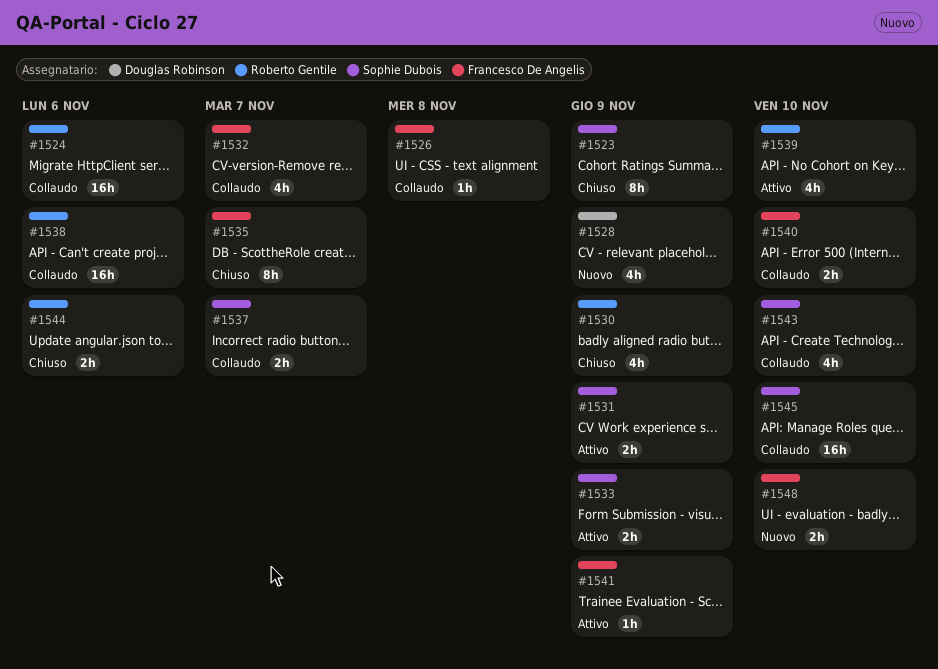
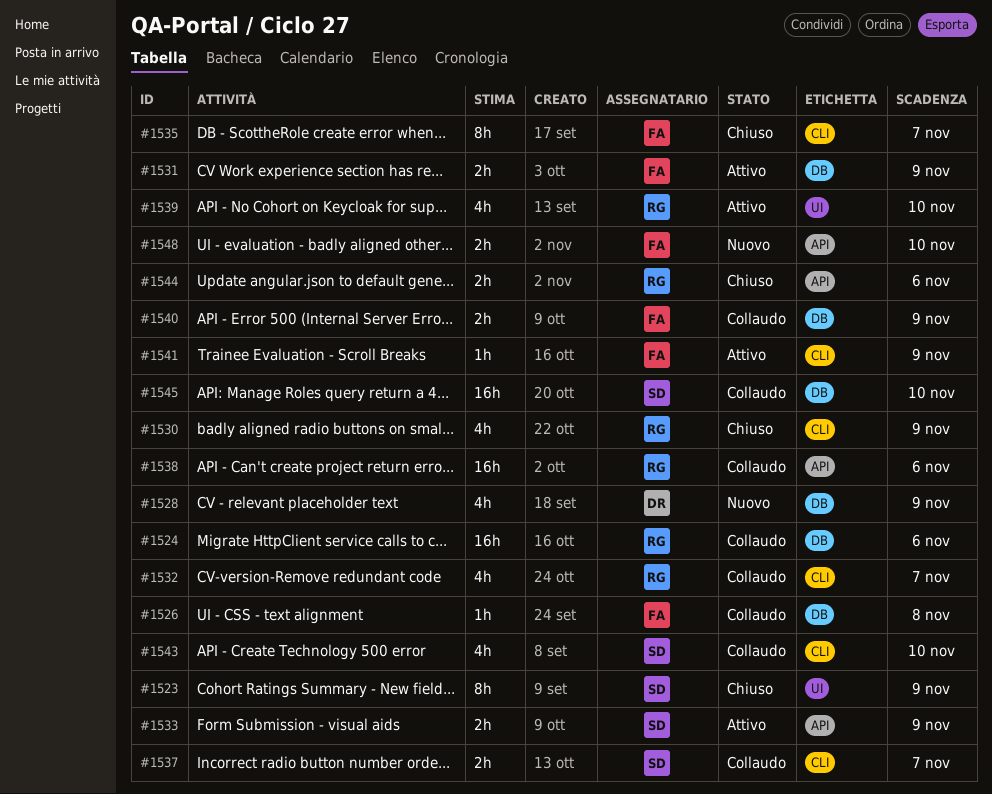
#1531, owner: Sophie Dubois -> Francesco De Angelis
#1532, owner: Francesco De Angelis -> Roberto Gentile
#1540, due: Nov 10 -> Nov 9

